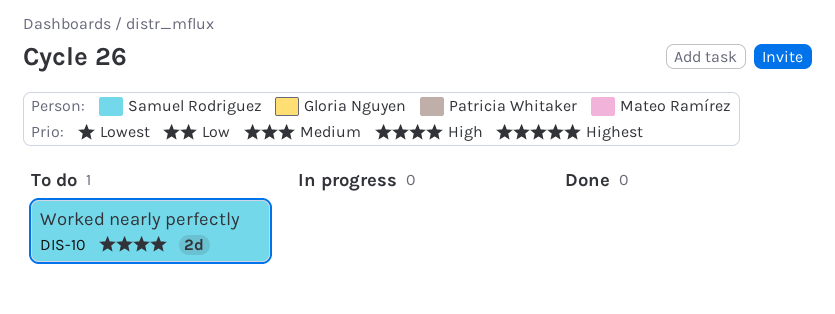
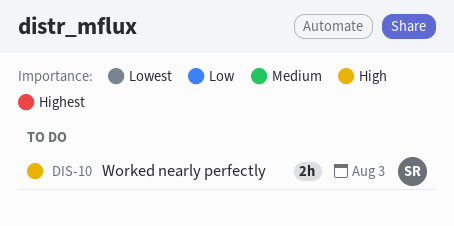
DIS-10, estimate: 2d -> 2h

